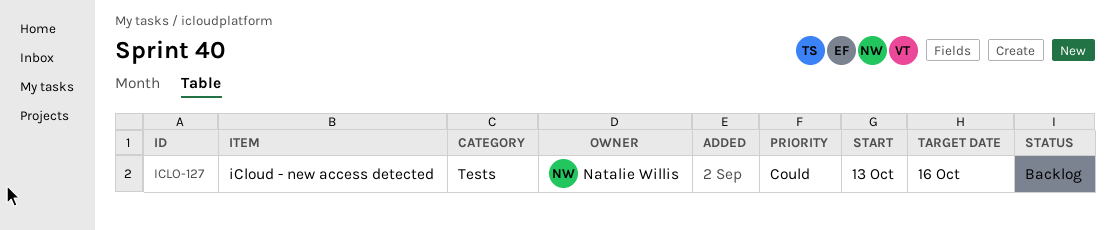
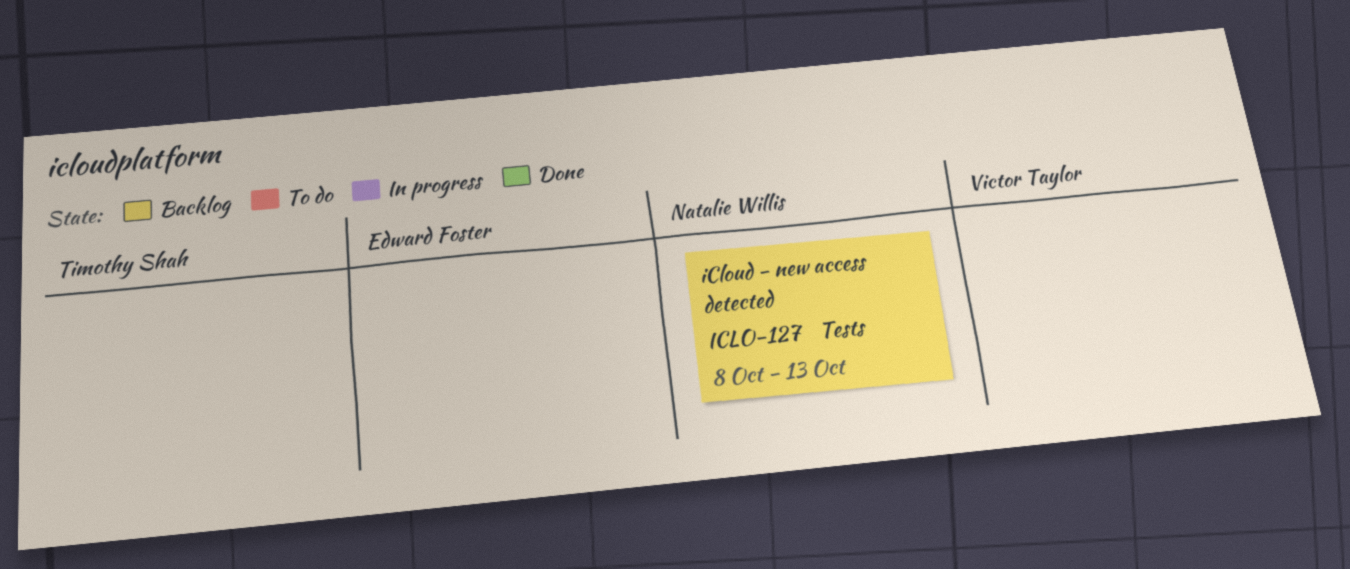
ICLO-127, start: Oct 13 -> Oct 8
ICLO-127, due: Oct 16 -> Oct 13

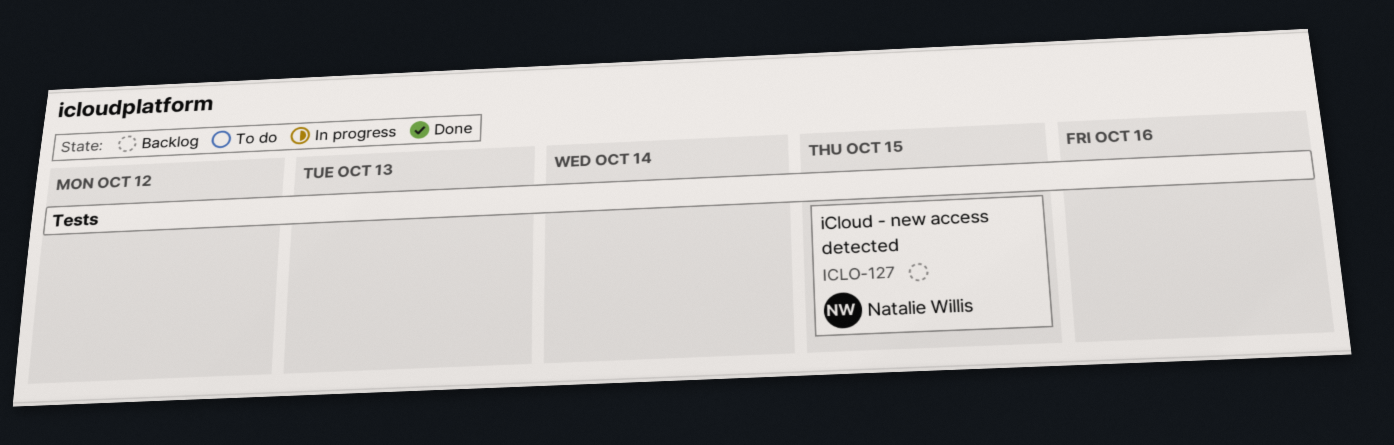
ICLO-127, due: Oct 13 -> Oct 15

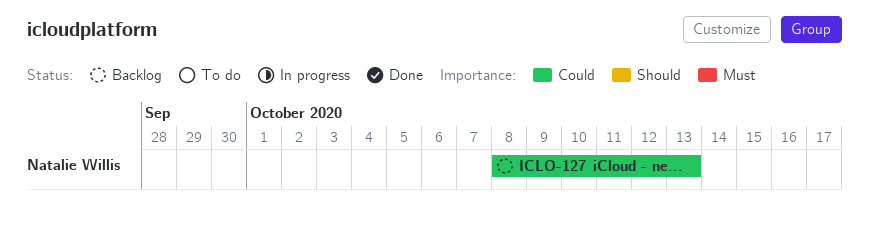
ICLO-127, due: Oct 15 -> Oct 13

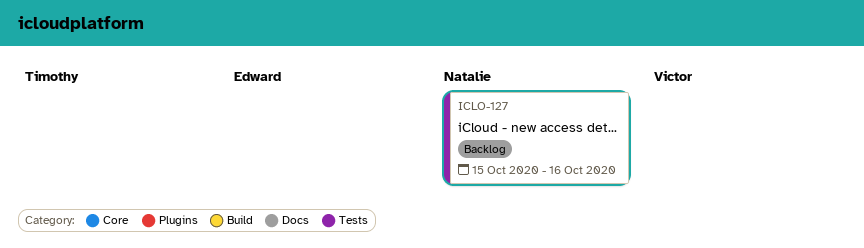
ICLO-127, start: Oct 8 -> Oct 15
ICLO-127, due: Oct 13 -> Oct 16

